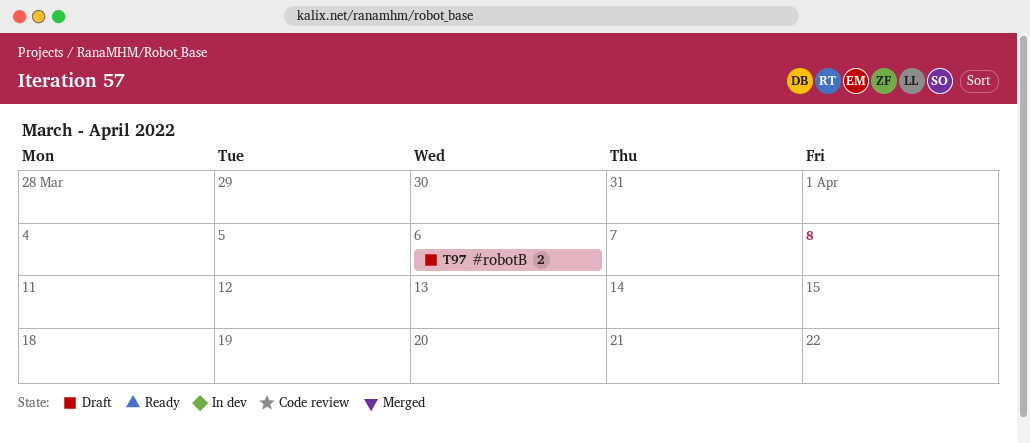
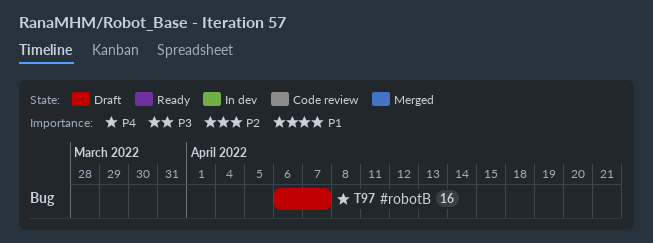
T97, estimate: 2 -> 16
T97, due: Apr 6 -> Apr 7

